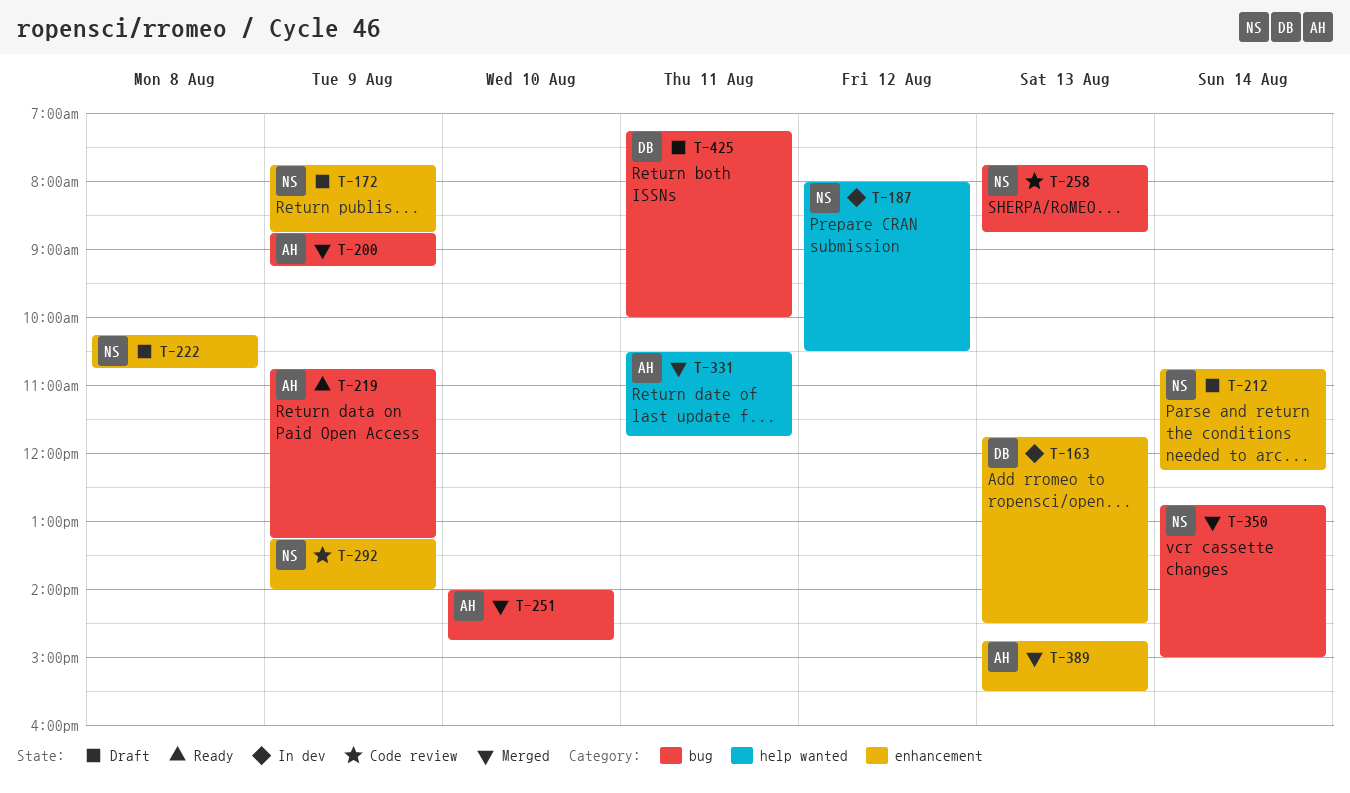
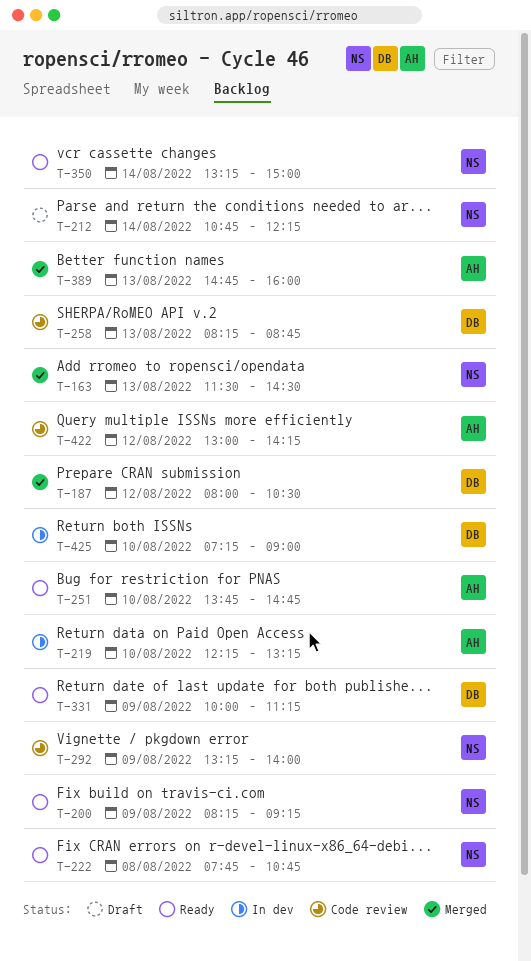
T-163, status: In dev -> Merged
T-163, owner: DB -> NS
T-163, begins: 11:45 -> 11:30
T-172: present -> none
T-187, status: In dev -> Merged
T-187, owner: NS -> DB
T-200, status: Merged -> Ready
T-200, owner: AH -> NS
T-200, begins: 08:45 -> 08:15
T-219, status: Ready -> In dev
T-219, day: Aug 9 -> Aug 10
T-219, begins: 10:45 -> 12:15
T-222, status: Draft -> Ready
T-222, begins: 10:15 -> 07:45
T-251, status: Merged -> Ready
T-251, begins: 14:00 -> 13:45
T-258, owner: NS -> DB
T-258, begins: 07:45 -> 08:15
T-331, status: Merged -> Ready
T-331, owner: AH -> DB
T-331, day: Aug 11 -> Aug 9
T-331, begins: 10:30 -> 10:00
T-331, ends: 11:45 -> 11:15
T-350, status: Merged -> Ready
T-350, begins: 12:45 -> 13:15
T-389, ends: 15:30 -> 16:00
T-422: none -> present
T-425, status: Draft -> In dev
T-425, day: Aug 11 -> Aug 10
T-425, ends: 10:00 -> 09:00

